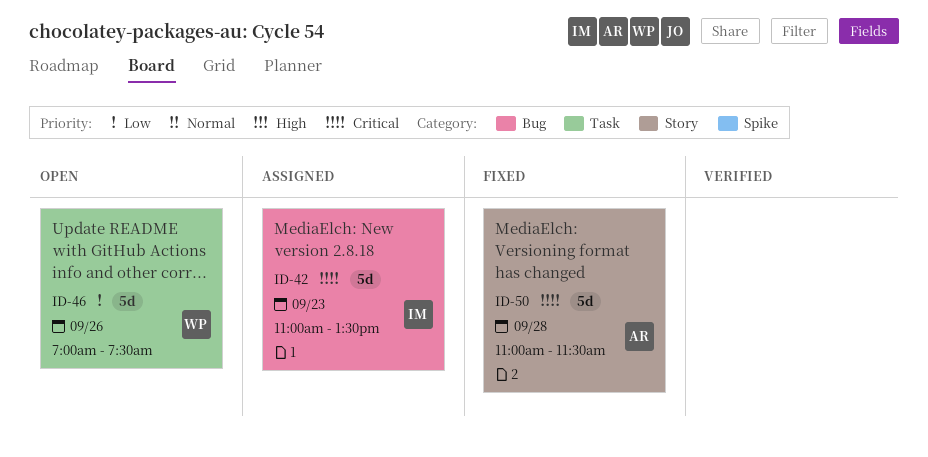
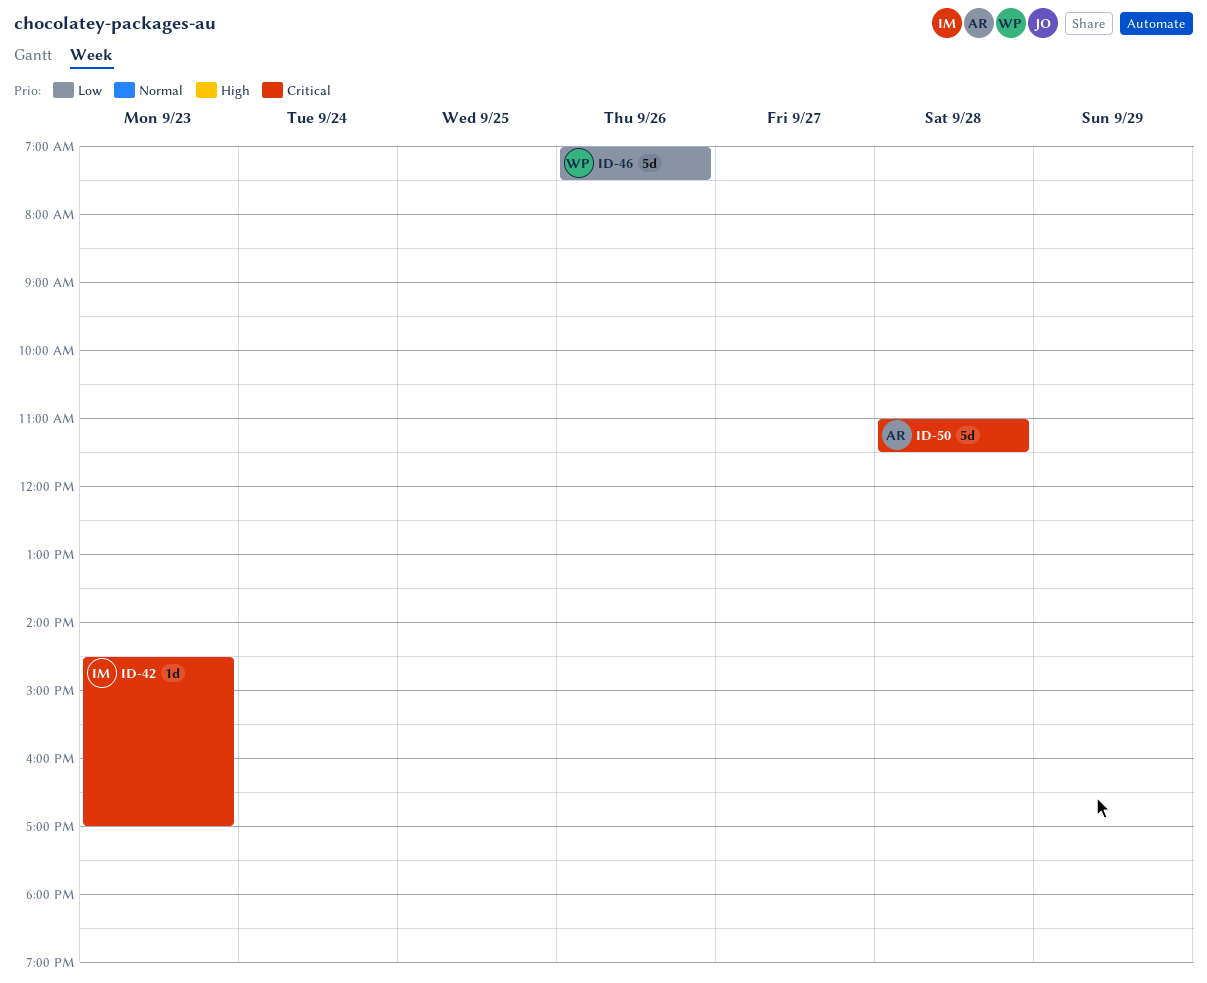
ID-42, estimate: 5d -> 1d
ID-42, begins: 11:00 -> 14:30
ID-42, ends: 13:30 -> 17:00

